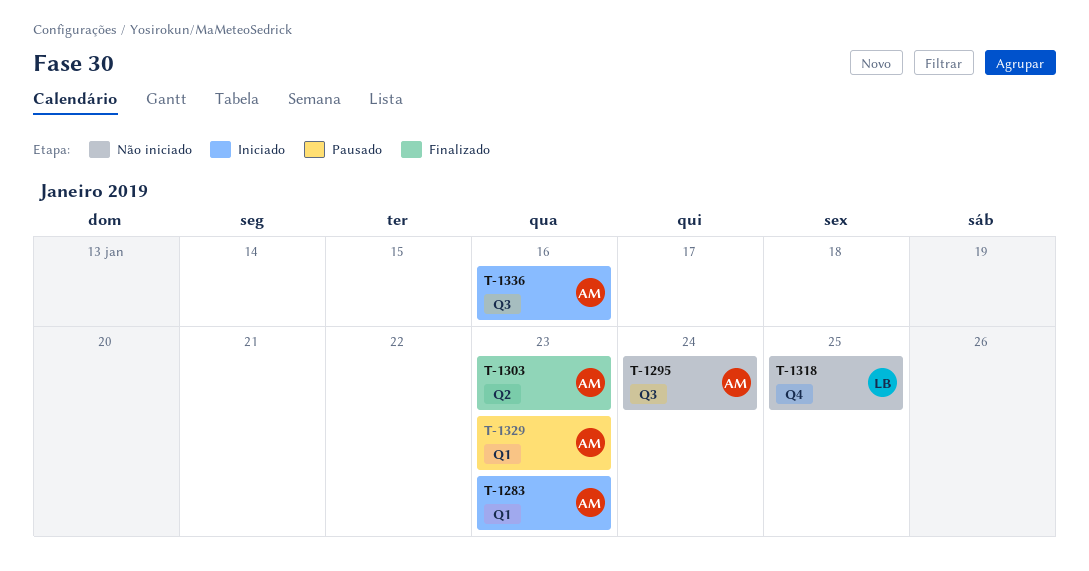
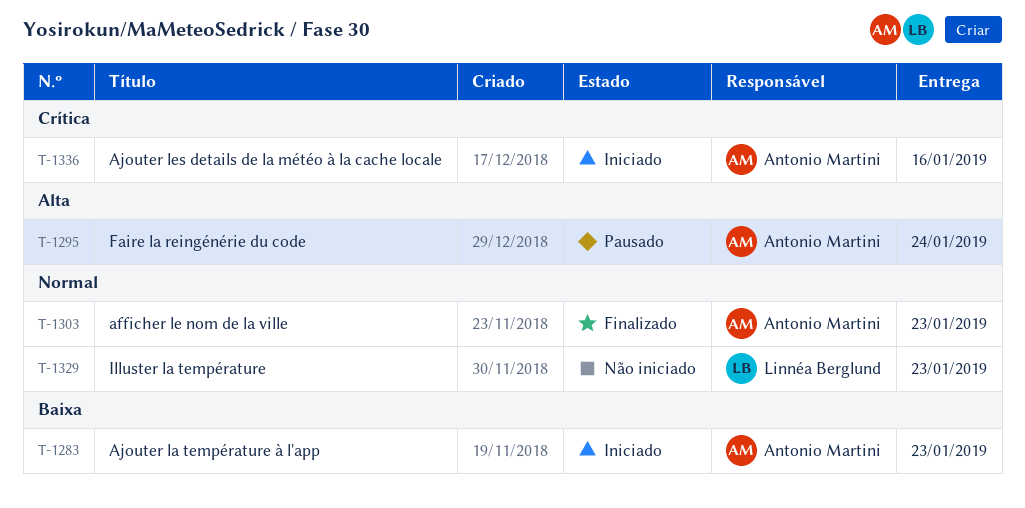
T-1295, status: Não iniciado -> Pausado
T-1318: present -> none
T-1329, status: Pausado -> Não iniciado
T-1329, owner: Antonio Martini -> Linnéa Berglund

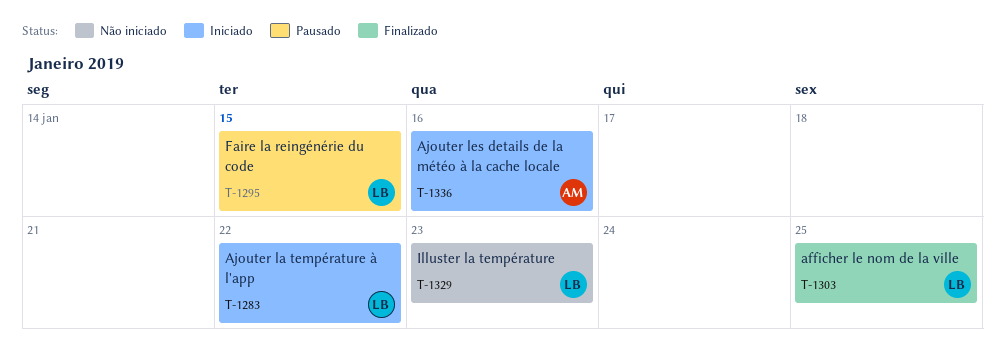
T-1283, owner: Antonio Martini -> Linnéa Berglund
T-1283, due: Jan 23 -> Jan 22
T-1295, owner: Antonio Martini -> Linnéa Berglund
T-1295, due: Jan 24 -> Jan 15
T-1303, owner: Antonio Martini -> Linnéa Berglund
T-1303, due: Jan 23 -> Jan 25

